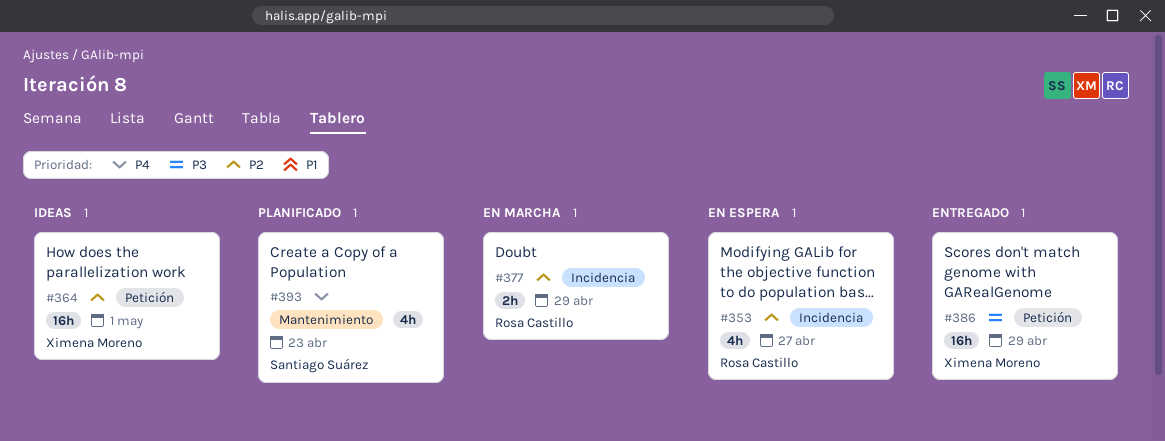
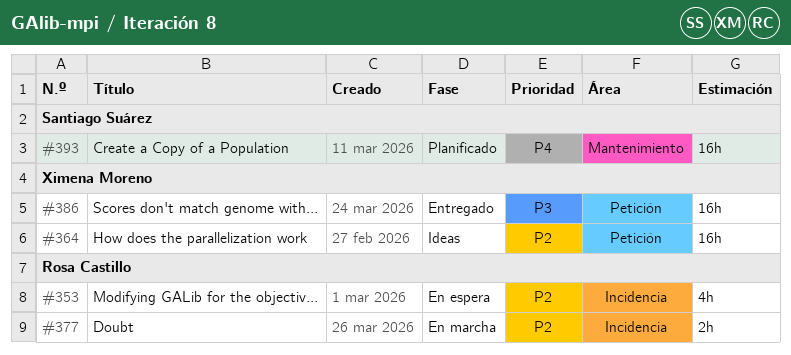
#393, estimate: 4h -> 16h

